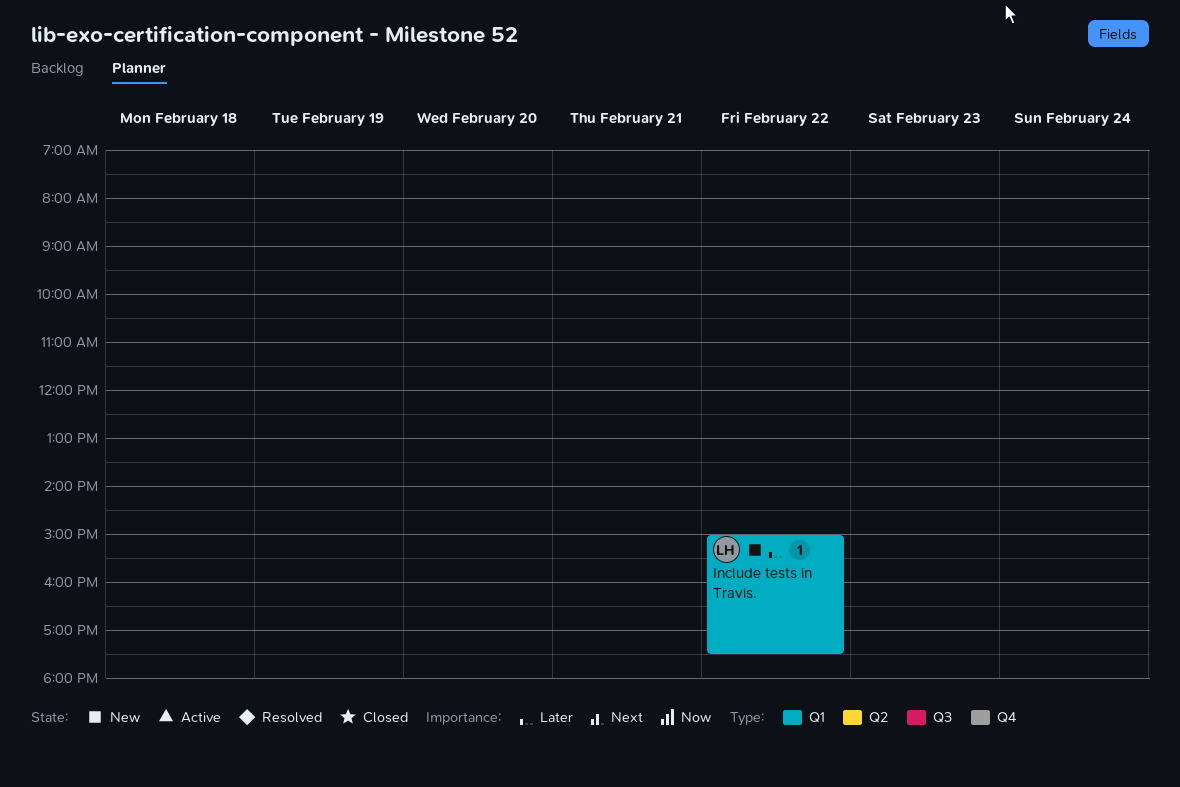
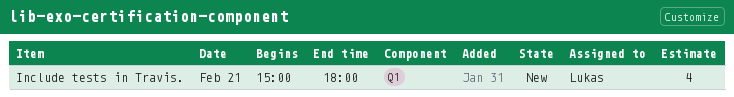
Include tests in Travis., estimate: 1 -> 4
Include tests in Travis., day: Feb 22 -> Feb 21
Include tests in Travis., ends: 17:30 -> 18:00

